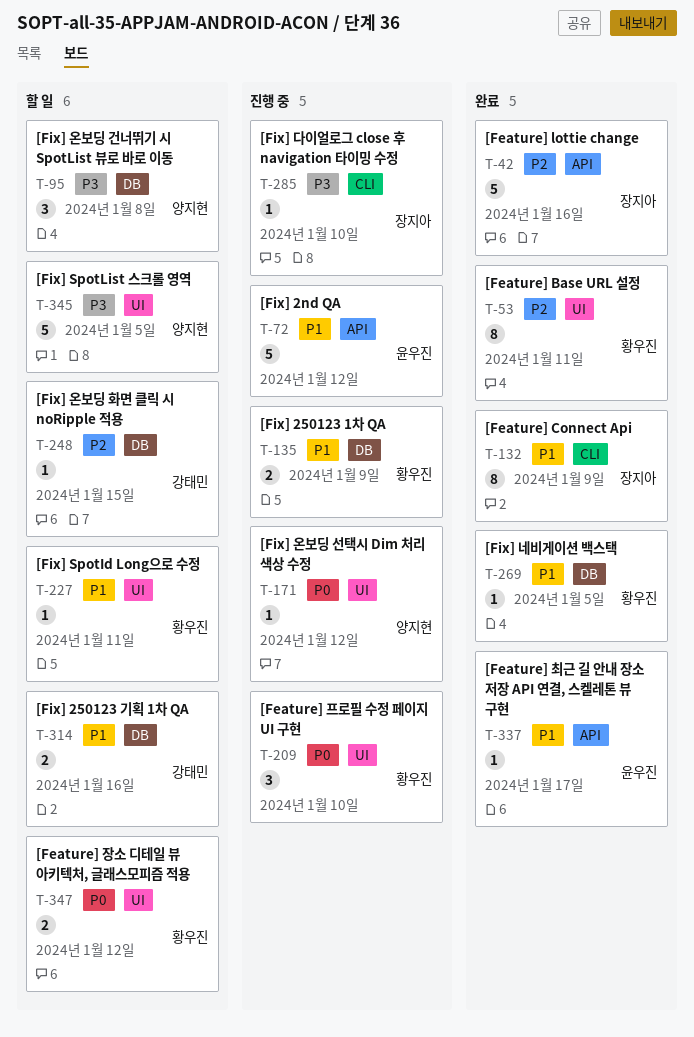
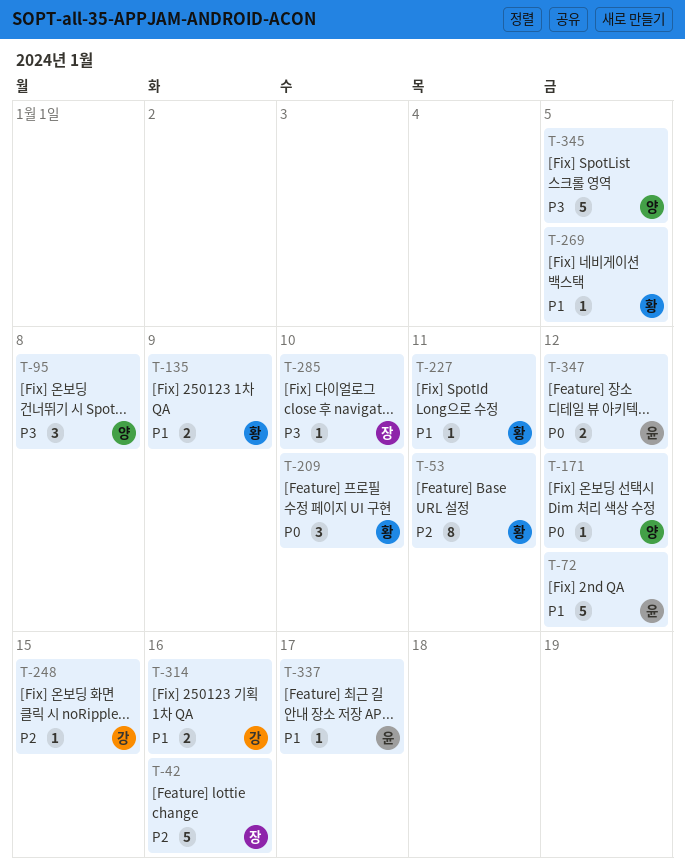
T-132: present -> none
T-347, owner: 황우진 -> 윤우진

